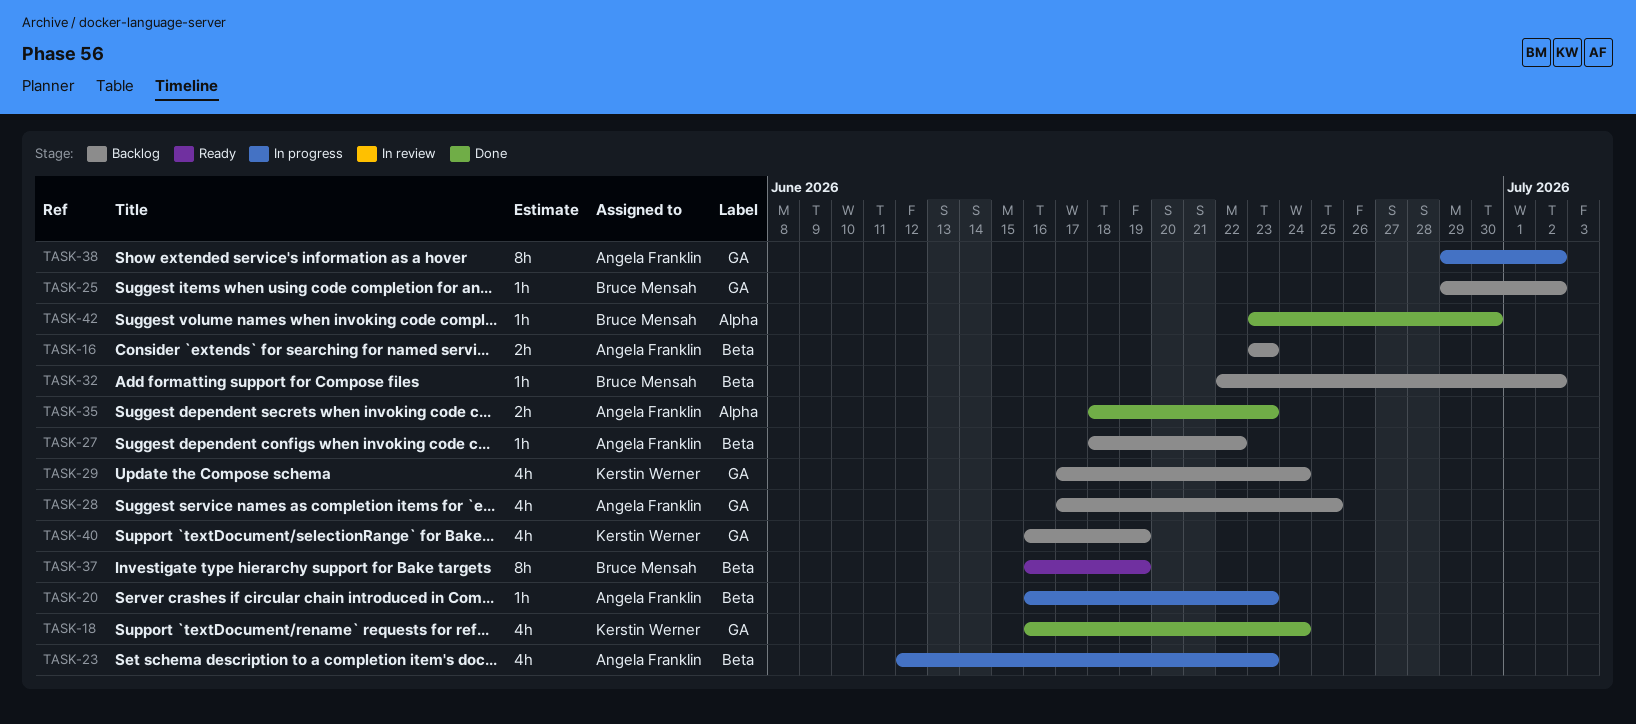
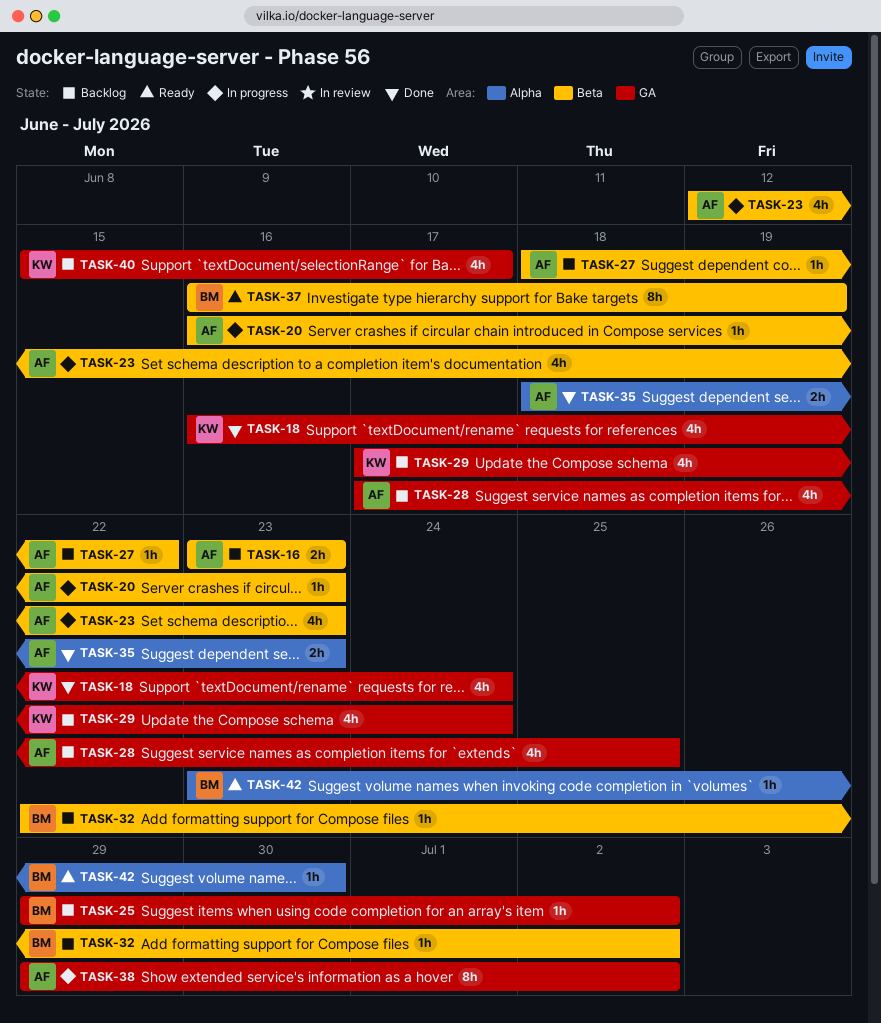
TASK-40, start: Jun 16 -> Jun 15
TASK-40, due: Jun 19 -> Jun 17
TASK-42, status: Done -> Ready

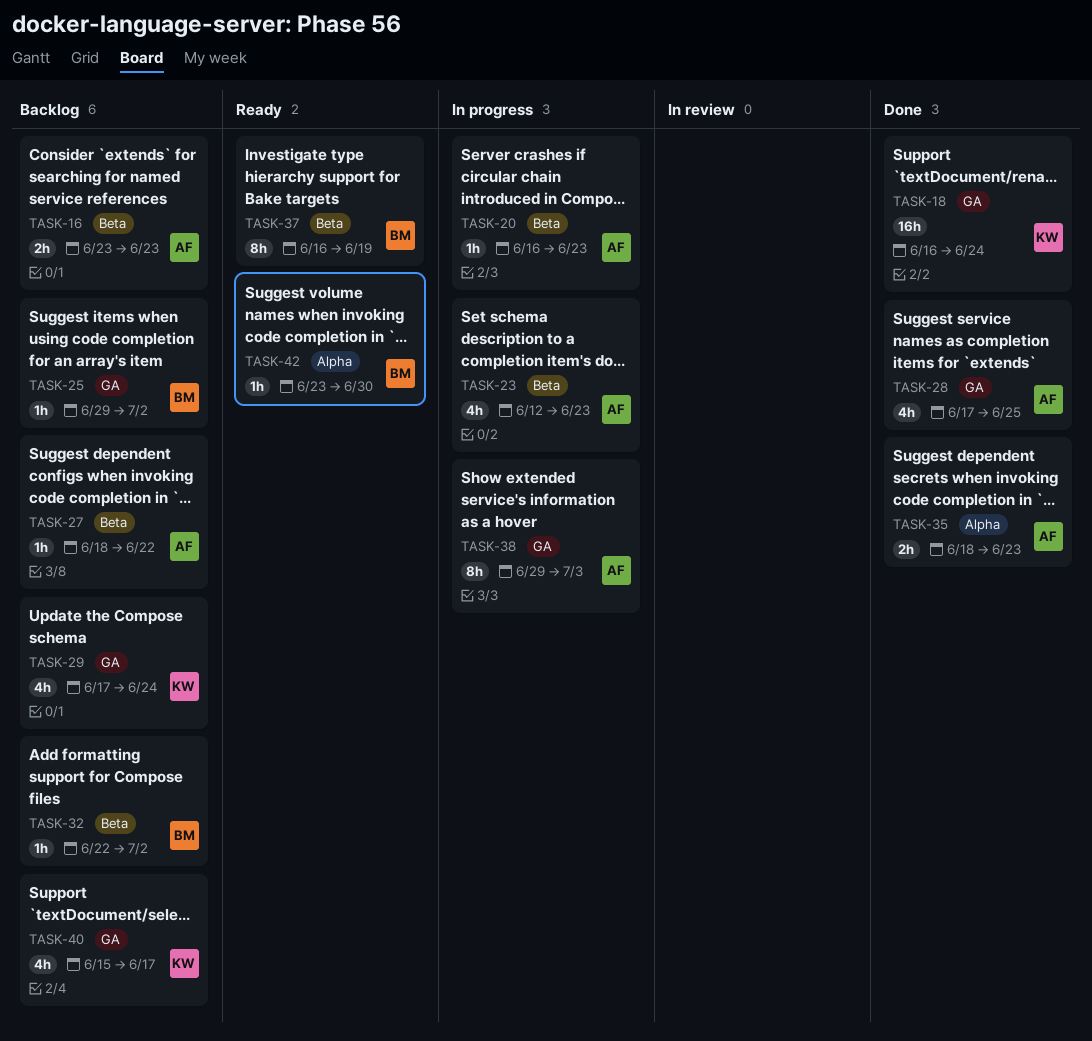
TASK-18, estimate: 4h -> 16h
TASK-28, status: Backlog -> Done
TASK-38, due: Jul 2 -> Jul 3

